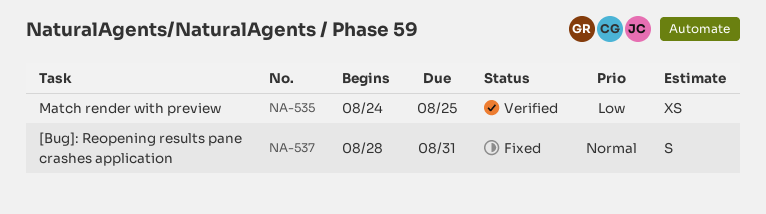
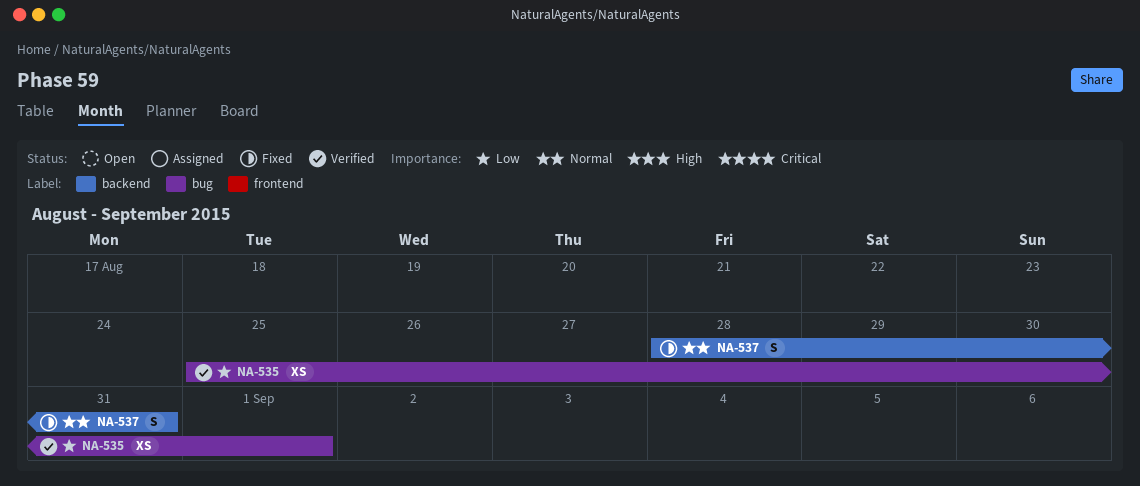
NA-535, start: Aug 24 -> Aug 25
NA-535, due: Aug 25 -> Sep 1

